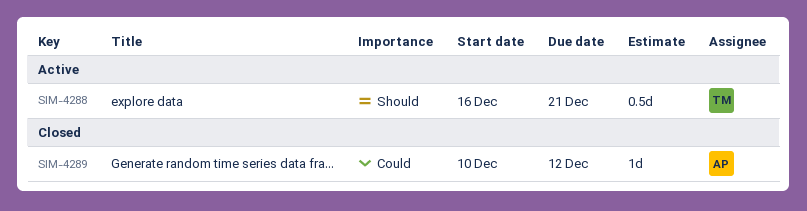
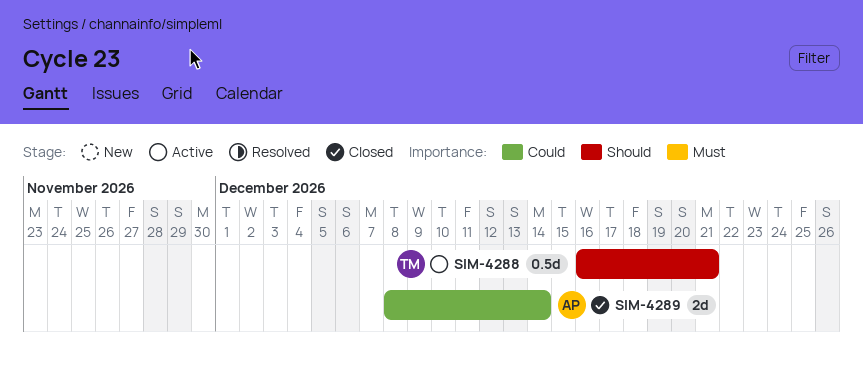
SIM-4289, estimate: 1d -> 2d
SIM-4289, start: Dec 10 -> Dec 8
SIM-4289, due: Dec 12 -> Dec 14

